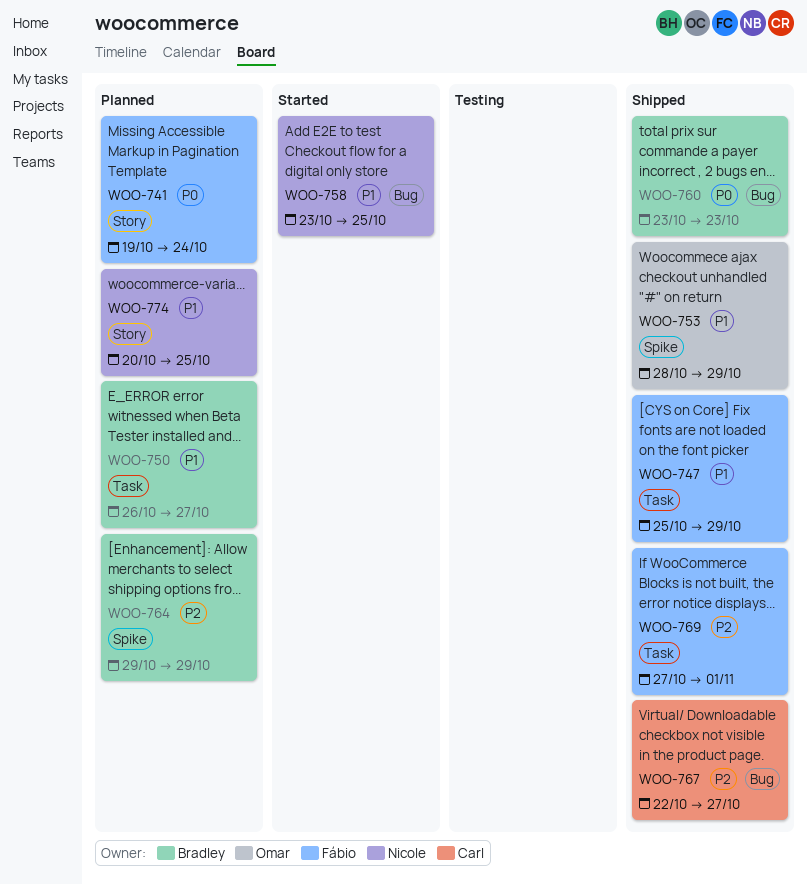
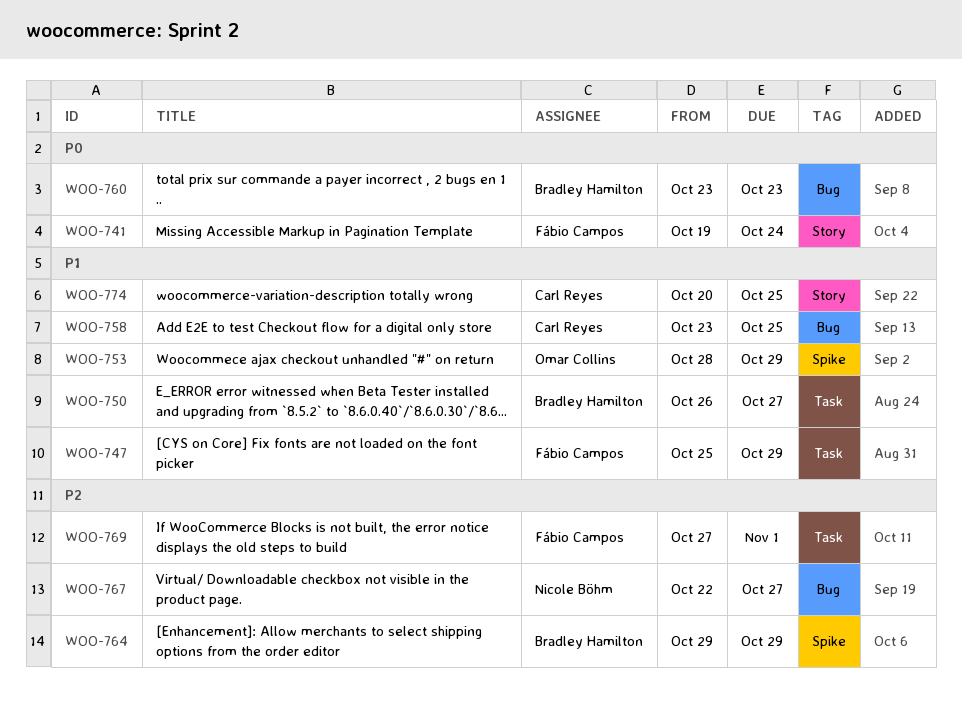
WOO-758, owner: Nicole Böhm -> Carl Reyes
WOO-767, owner: Carl Reyes -> Nicole Böhm
WOO-774, owner: Nicole Böhm -> Carl Reyes

